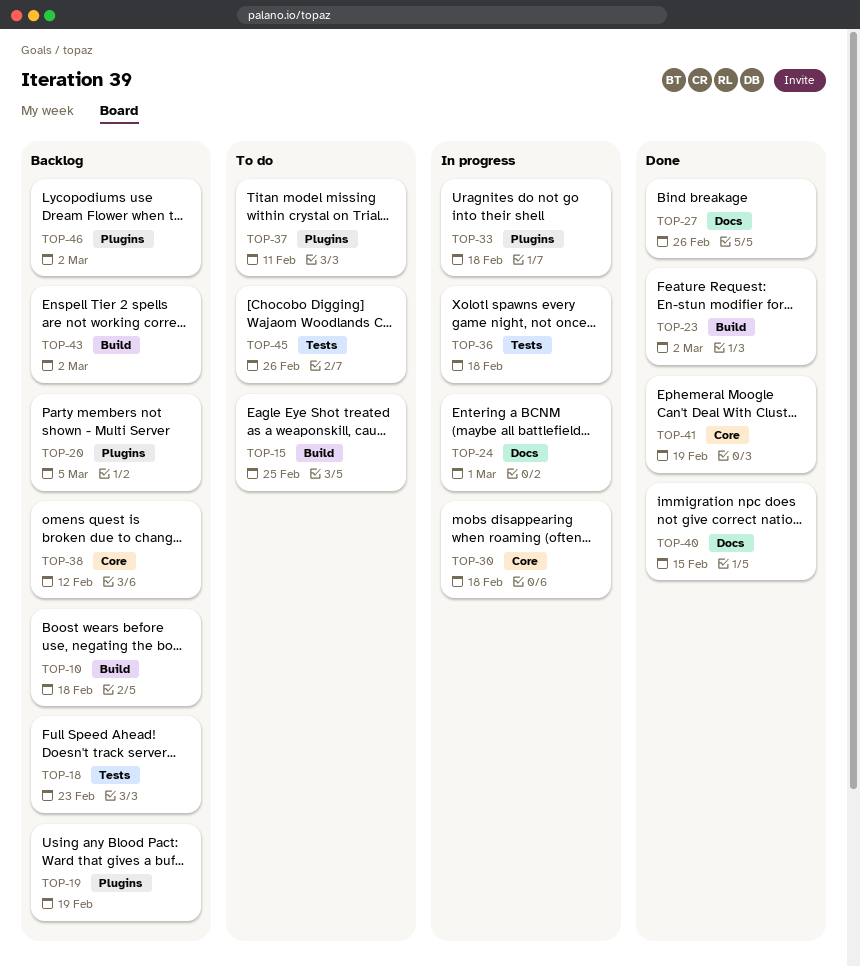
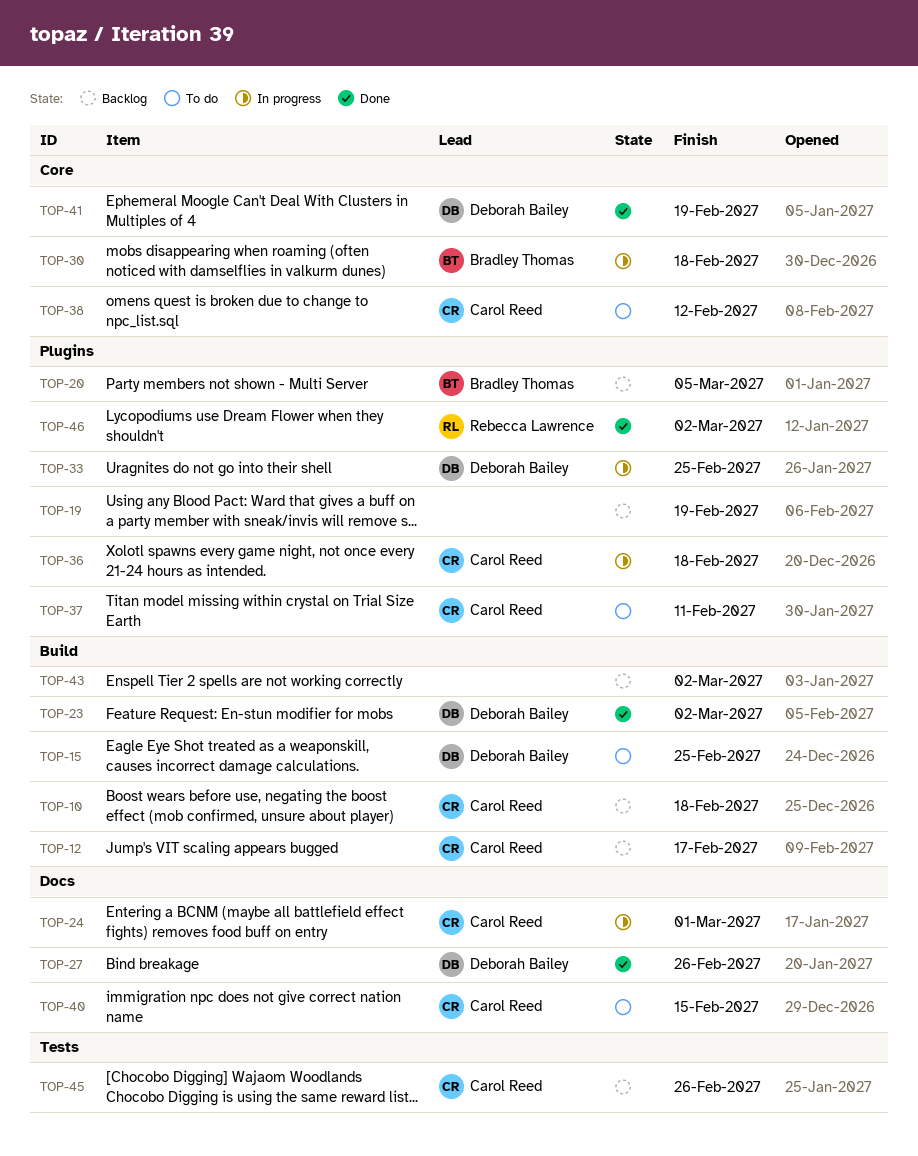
TOP-12: none -> present
TOP-18: present -> none
TOP-33, due: Feb 18 -> Feb 25
TOP-36, label: Tests -> Plugins
TOP-38, status: Backlog -> To do
TOP-40, status: Done -> To do
TOP-45, status: To do -> Backlog
TOP-46, status: Backlog -> Done

